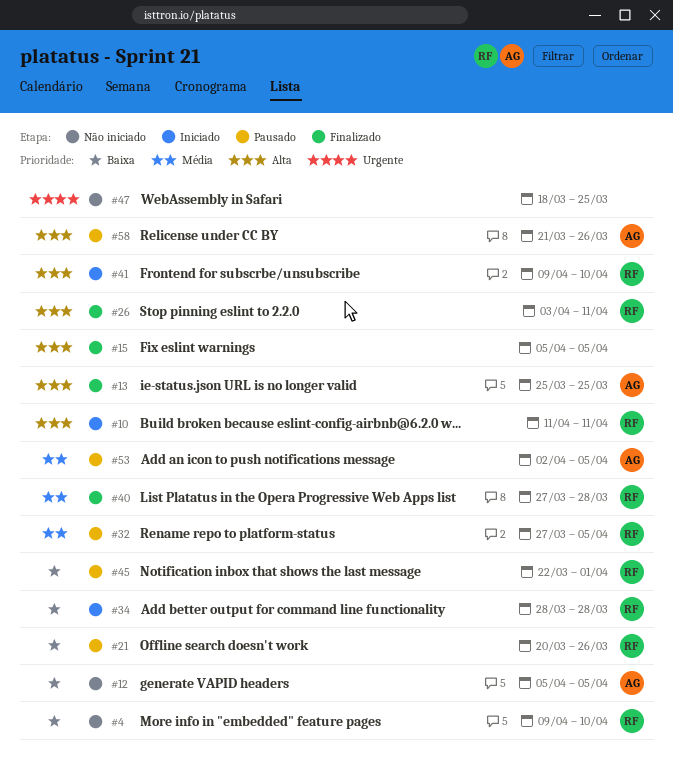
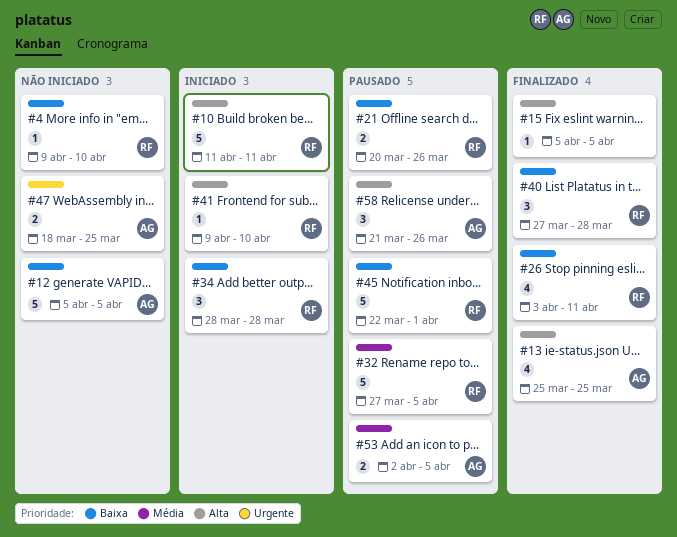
#26, priority: Alta -> Baixa
#40, priority: Média -> Baixa
#47, owner: none -> AG

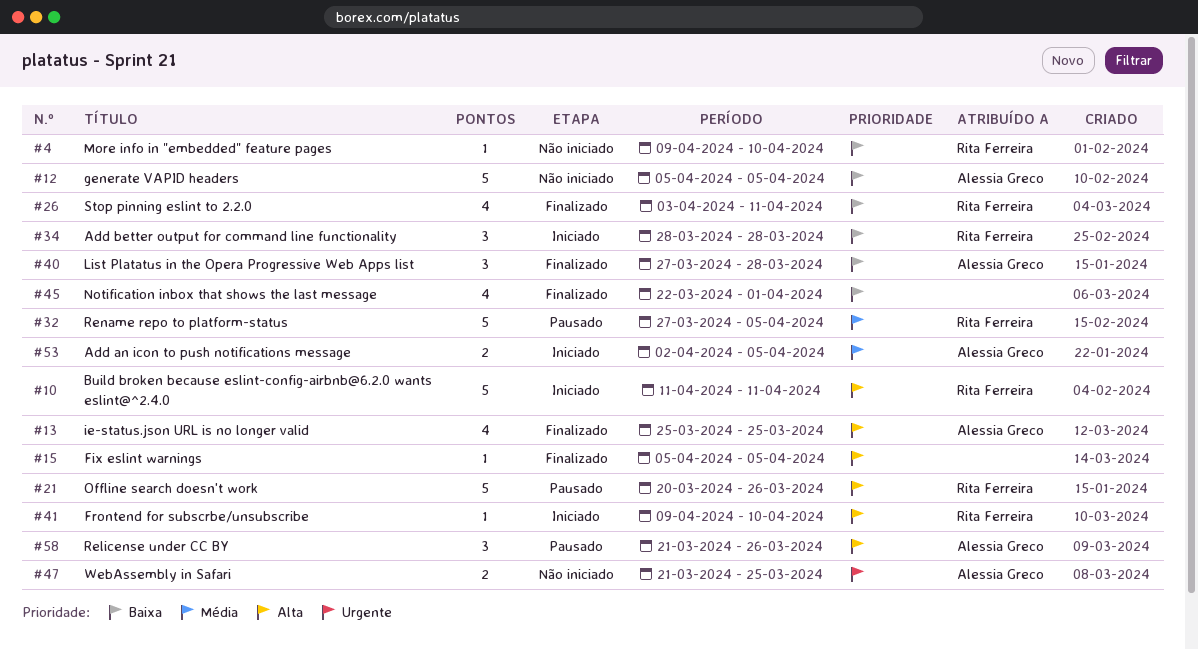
#21, priority: Baixa -> Alta
#21, estimate: 2 -> 5
#40, owner: Rita Ferreira -> Alessia Greco
#45, status: Pausado -> Finalizado
#45, owner: Rita Ferreira -> none
#45, estimate: 5 -> 4
#47, start: Mar 18 -> Mar 21
#53, status: Pausado -> Iniciado

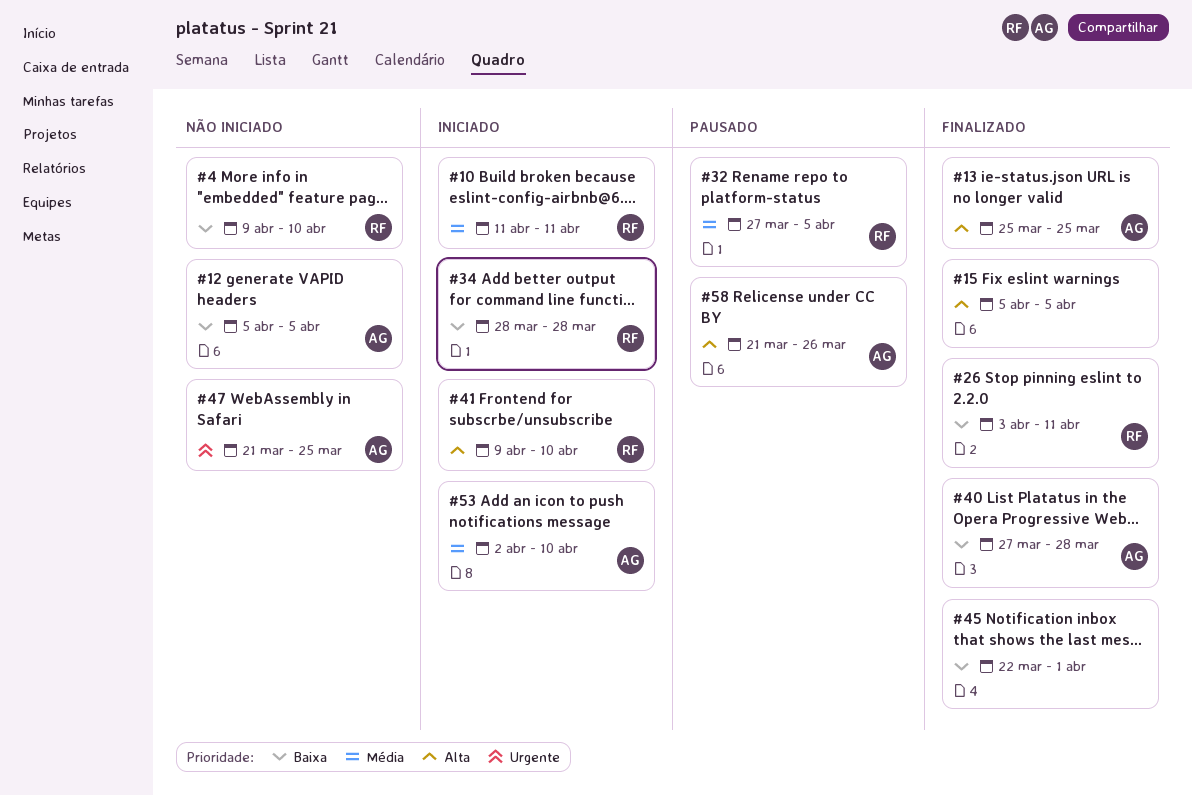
#10, priority: Alta -> Média
#21: present -> none
#53, due: Apr 5 -> Apr 10

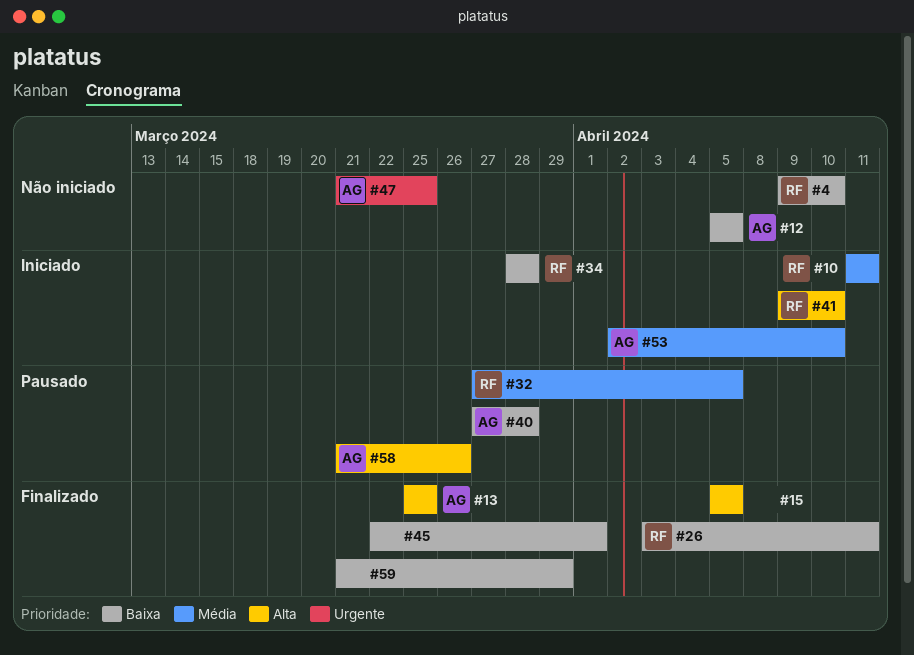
#40, status: Finalizado -> Pausado
#59: none -> present

